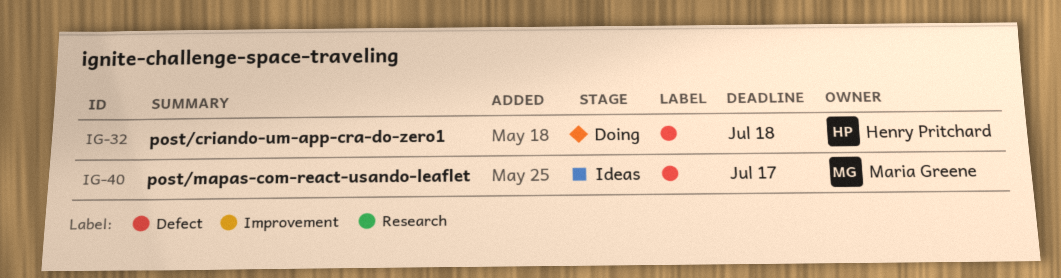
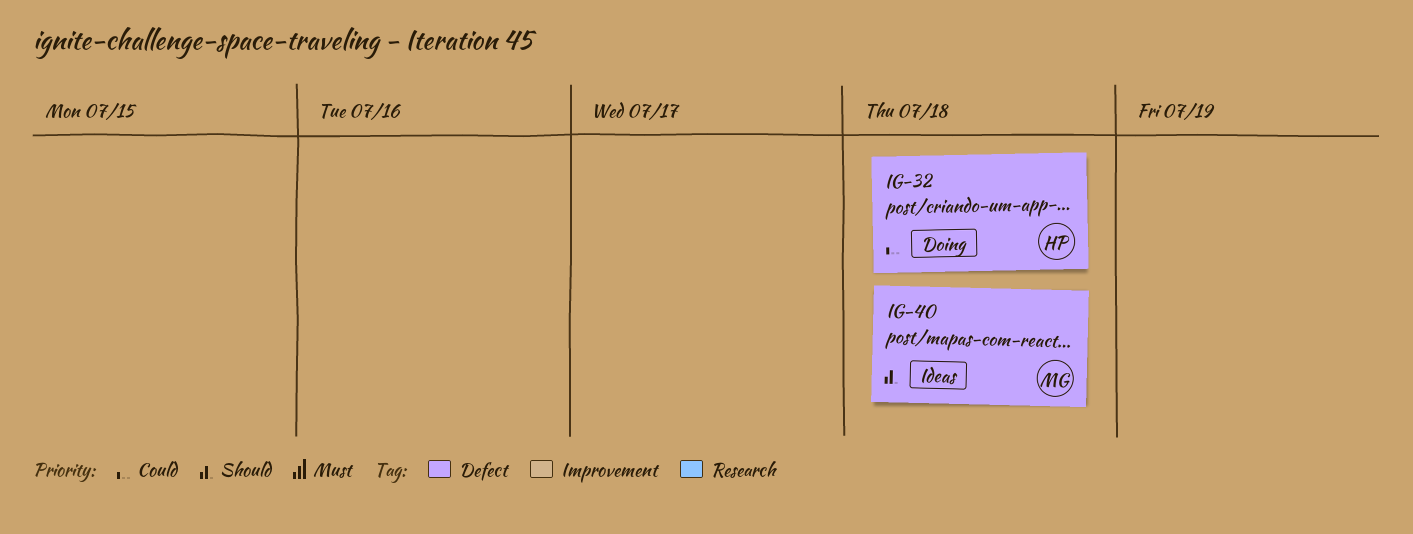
IG-40, due: Jul 17 -> Jul 18

